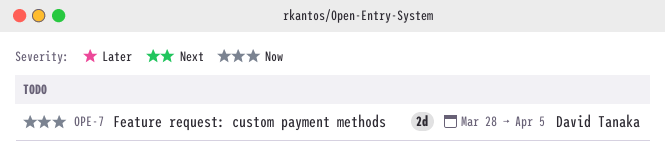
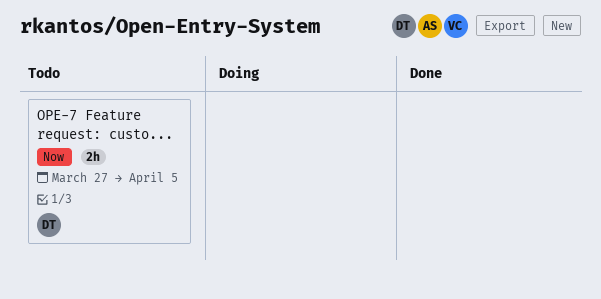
OPE-7, estimate: 2d -> 2h
OPE-7, start: Mar 28 -> Mar 27

